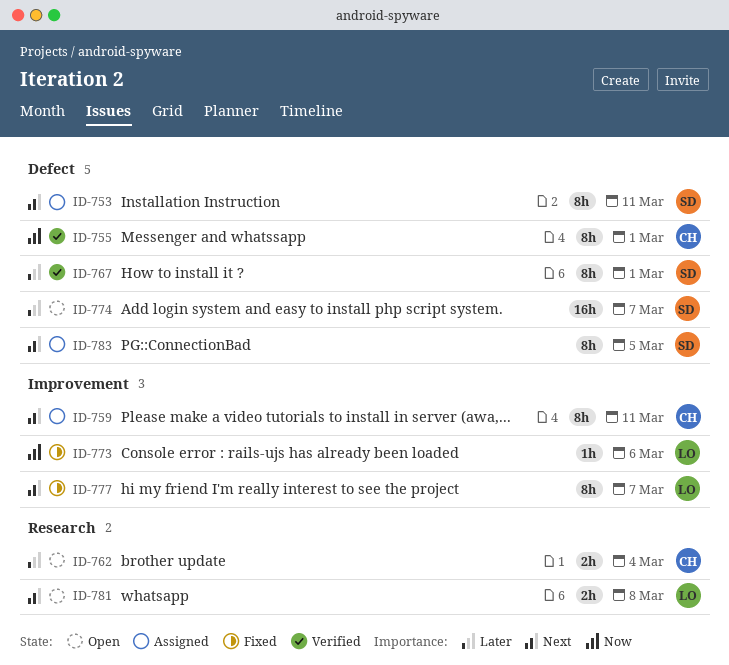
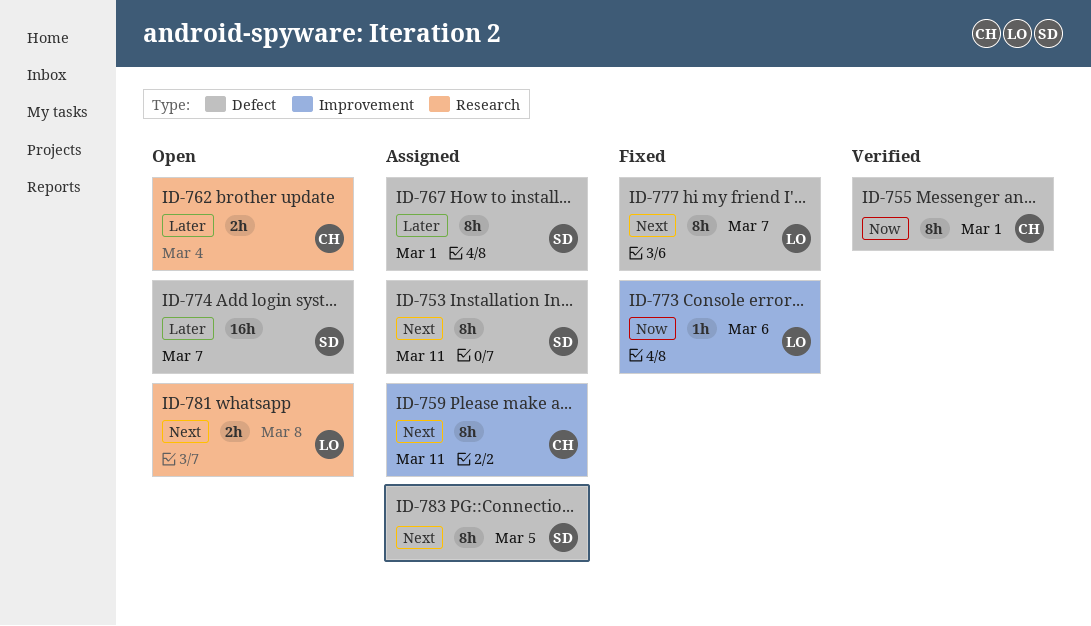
ID-767, status: Verified -> Assigned
ID-777, label: Improvement -> Defect

